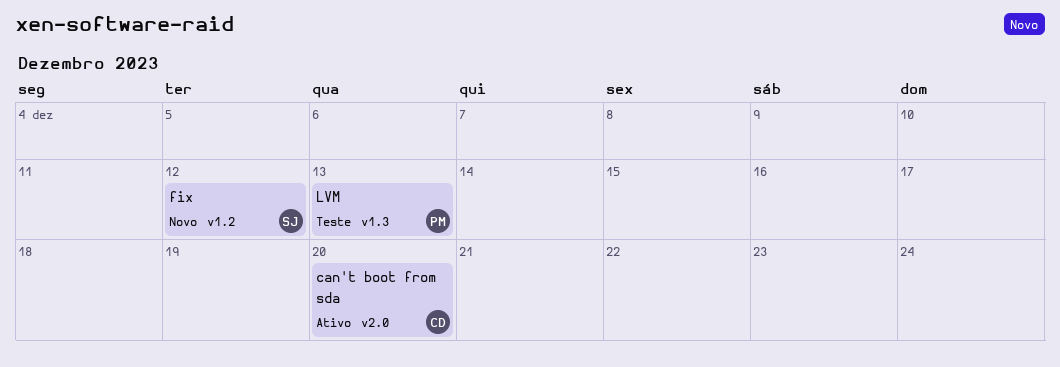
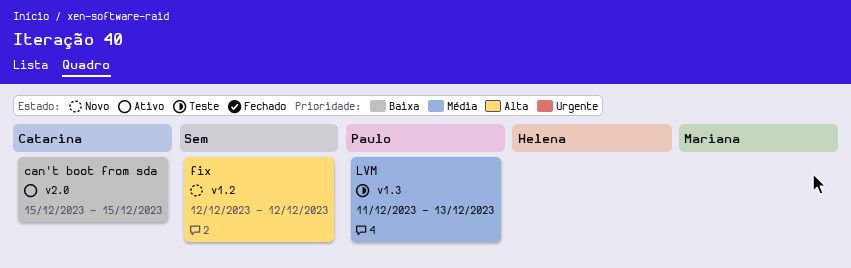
can't boot from sda, due: Dec 20 -> Dec 15

